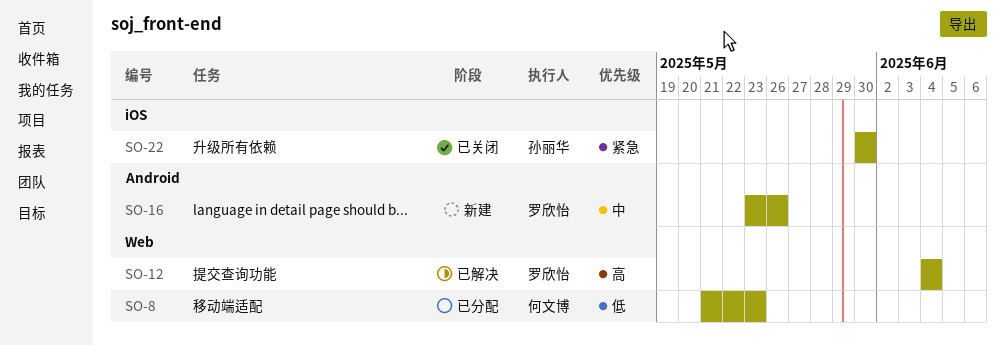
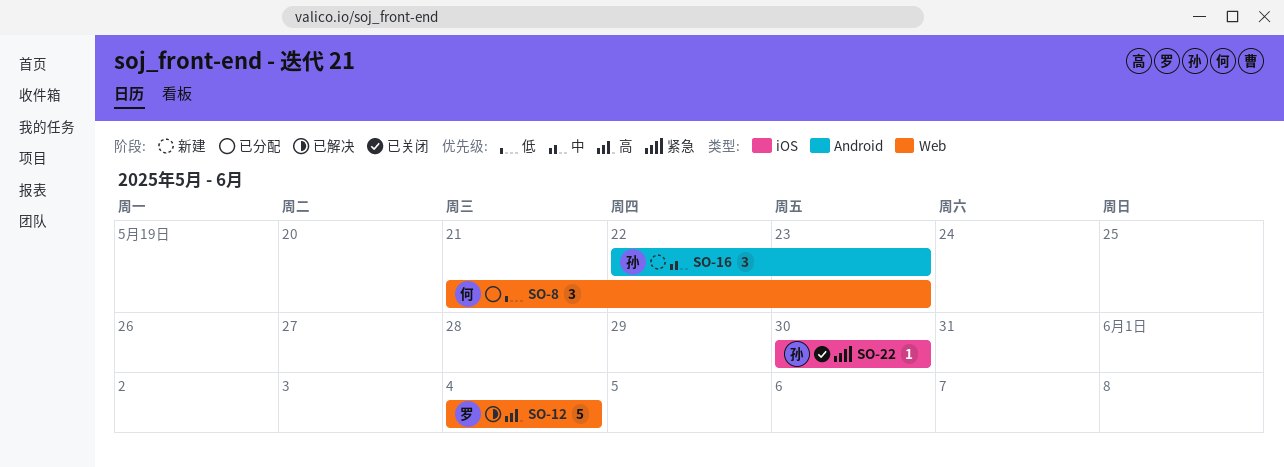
SO-16, owner: 罗欣怡 -> 孙丽华
SO-16, start: May 23 -> May 22
SO-16, due: May 26 -> May 23

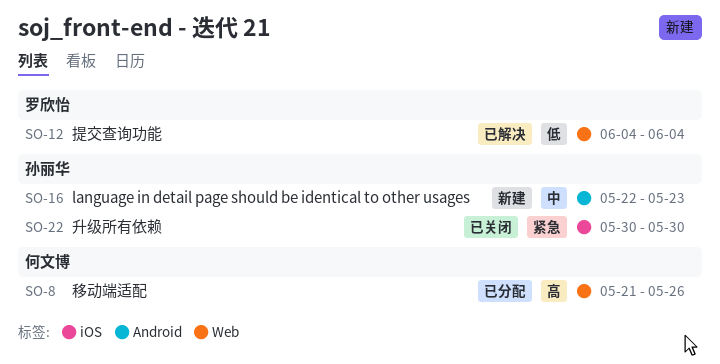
SO-8, priority: 低 -> 高
SO-8, due: May 23 -> May 26
SO-12, priority: 高 -> 低

